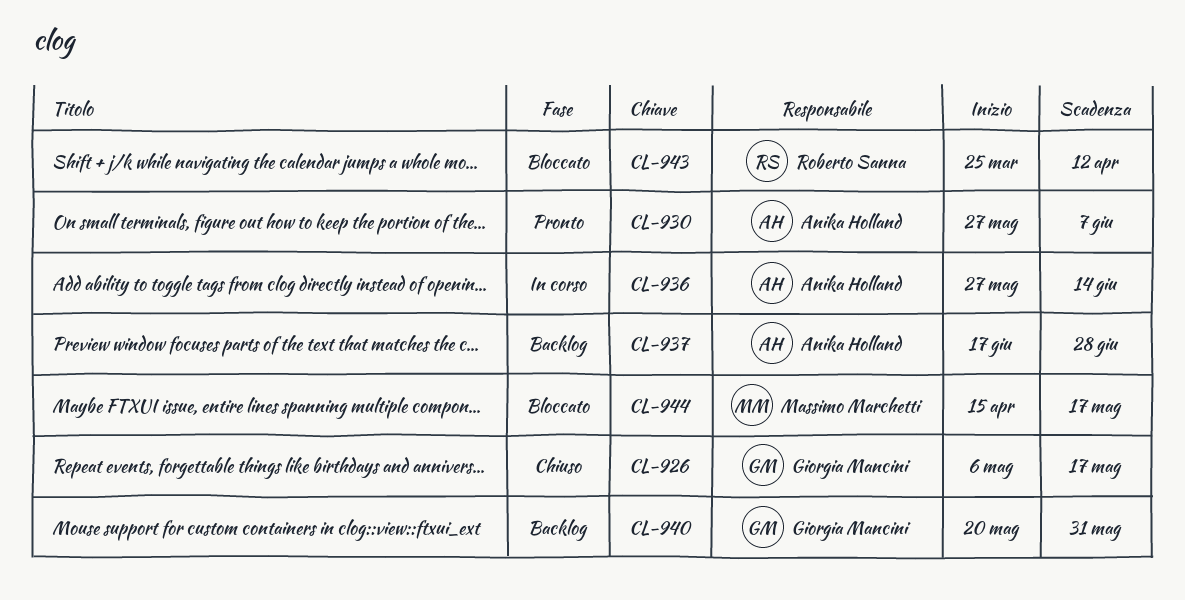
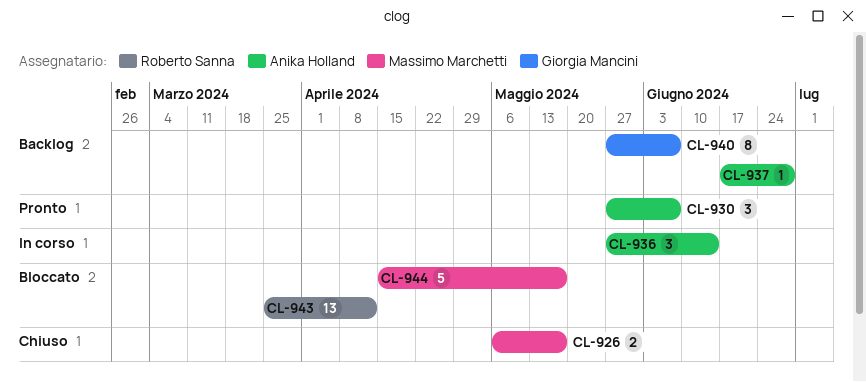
CL-926, owner: Giorgia Mancini -> Massimo Marchetti
CL-940, start: May 20 -> May 27
CL-940, due: May 31 -> Jun 7

